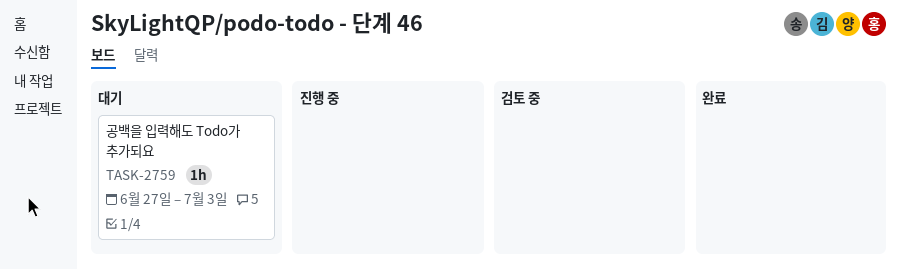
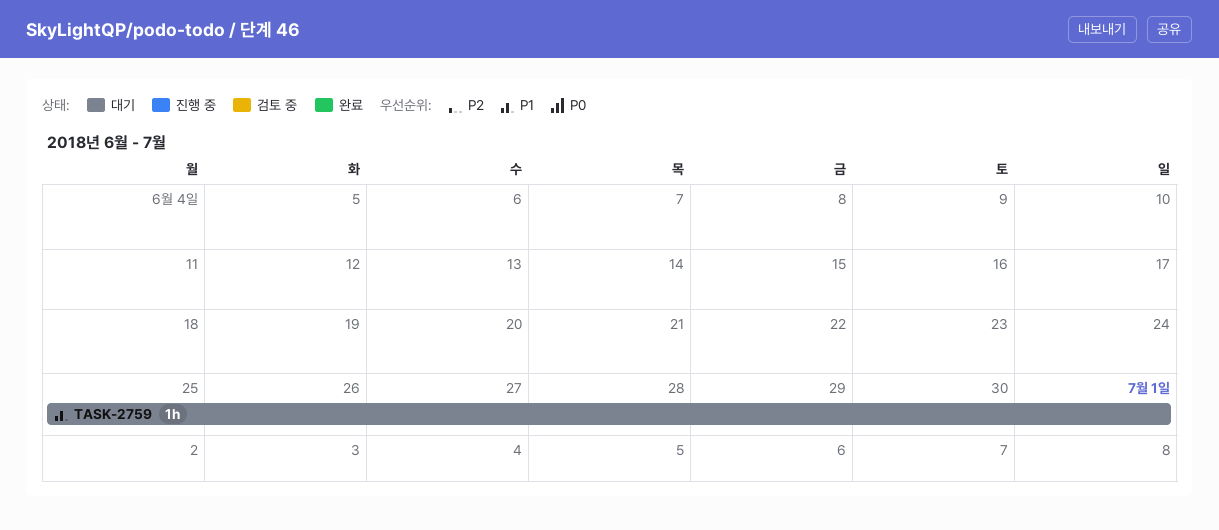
TASK-2759, start: Jun 27 -> Jun 25
TASK-2759, due: Jul 3 -> Jul 1

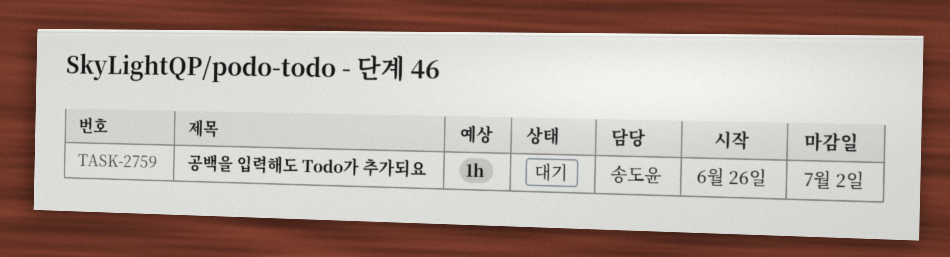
TASK-2759, start: Jun 25 -> Jun 26
TASK-2759, due: Jul 1 -> Jul 2

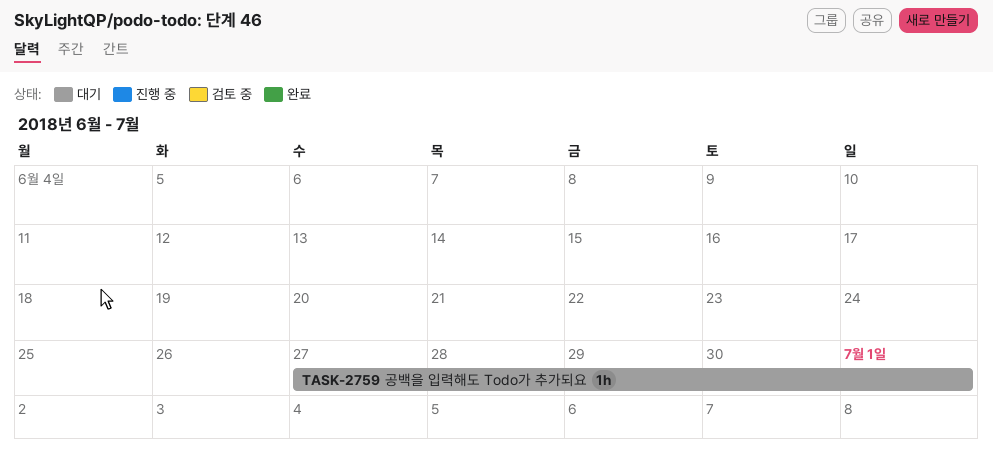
TASK-2759, start: Jun 26 -> Jun 27
TASK-2759, due: Jul 2 -> Jul 1

